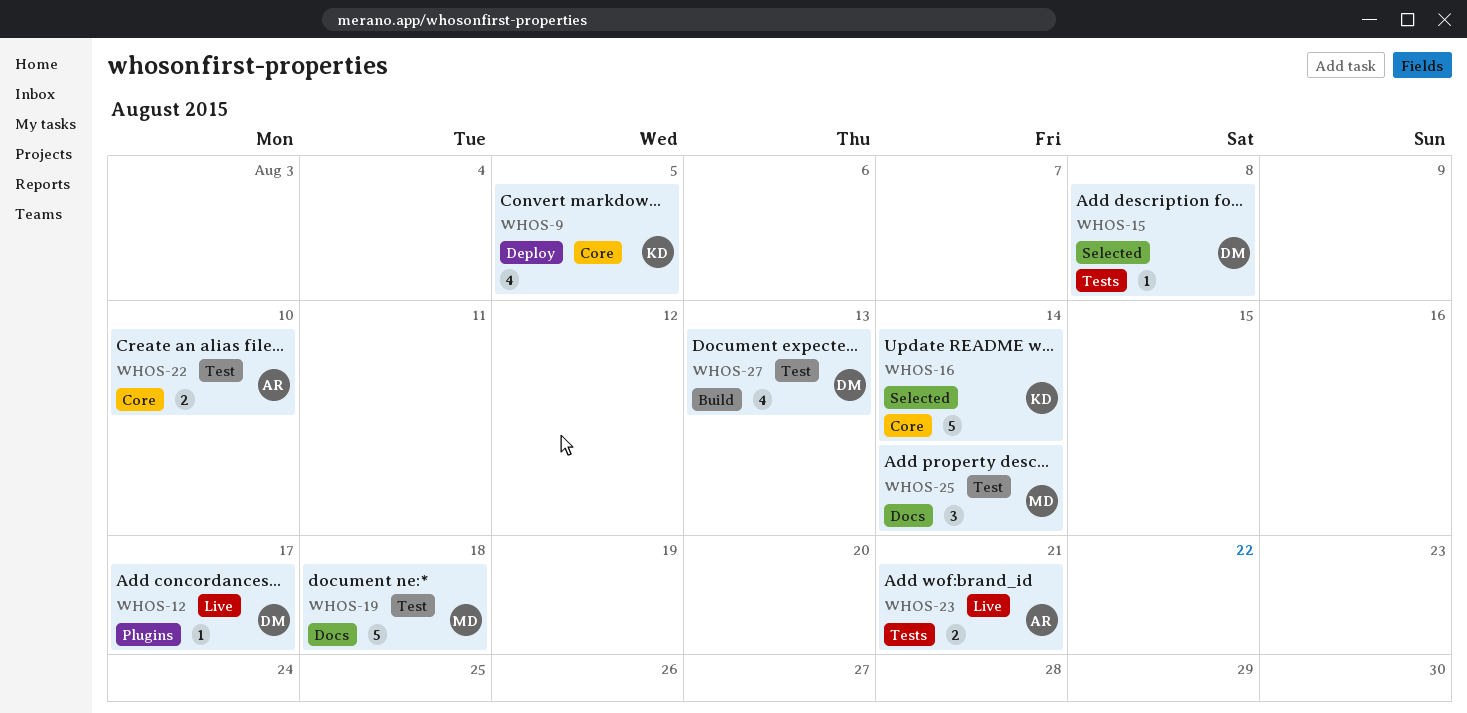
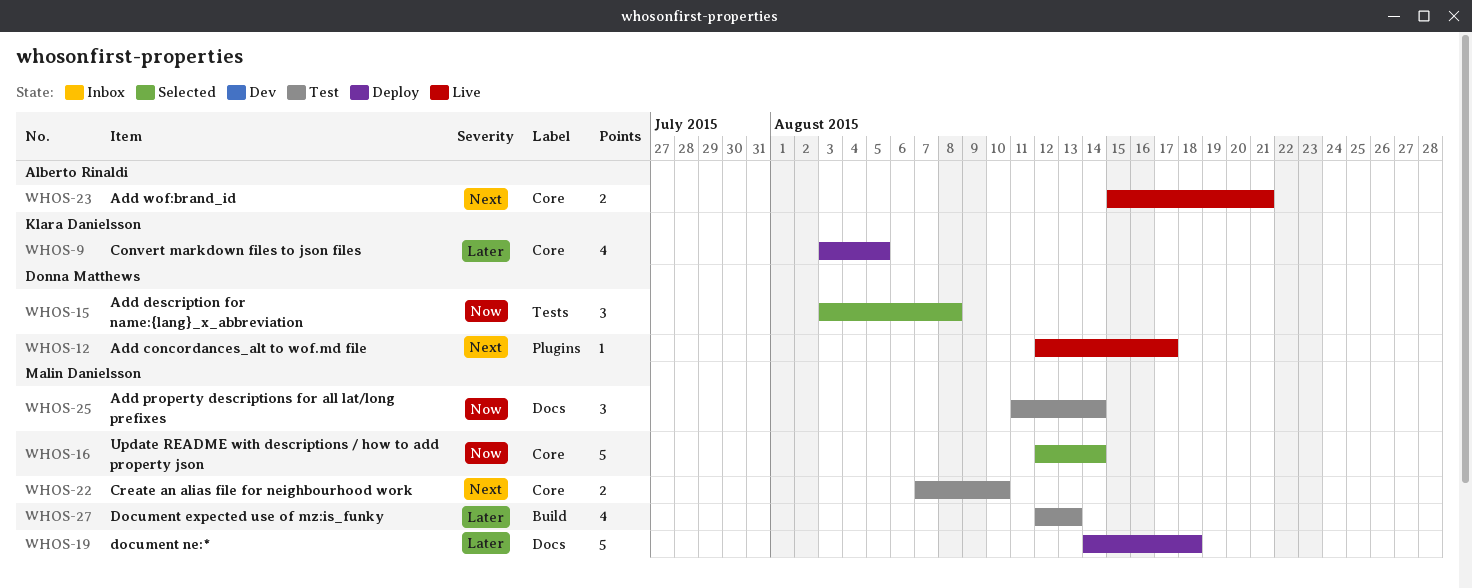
WHOS-15, estimate: 1 -> 3
WHOS-16, owner: Klara Danielsson -> Malin Danielsson
WHOS-19, status: Test -> Deploy
WHOS-22, owner: Alberto Rinaldi -> Malin Danielsson
WHOS-23, label: Tests -> Core
WHOS-27, owner: Donna Matthews -> Malin Danielsson

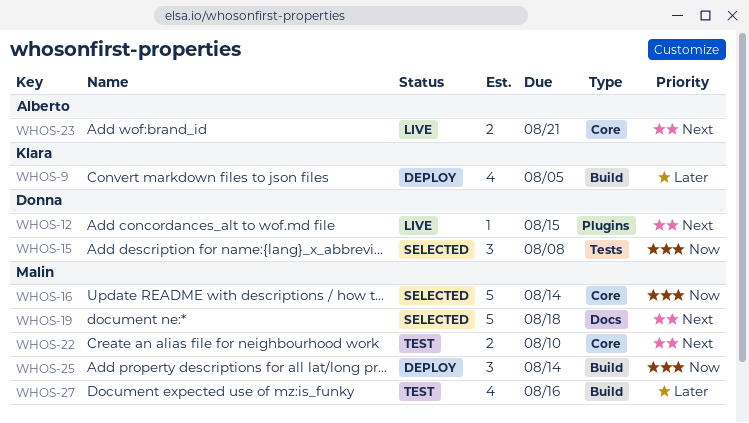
WHOS-9, label: Core -> Build
WHOS-12, due: Aug 17 -> Aug 15
WHOS-19, status: Deploy -> Selected
WHOS-19, priority: Later -> Next
WHOS-25, status: Test -> Deploy
WHOS-25, label: Docs -> Build
WHOS-27, due: Aug 13 -> Aug 16

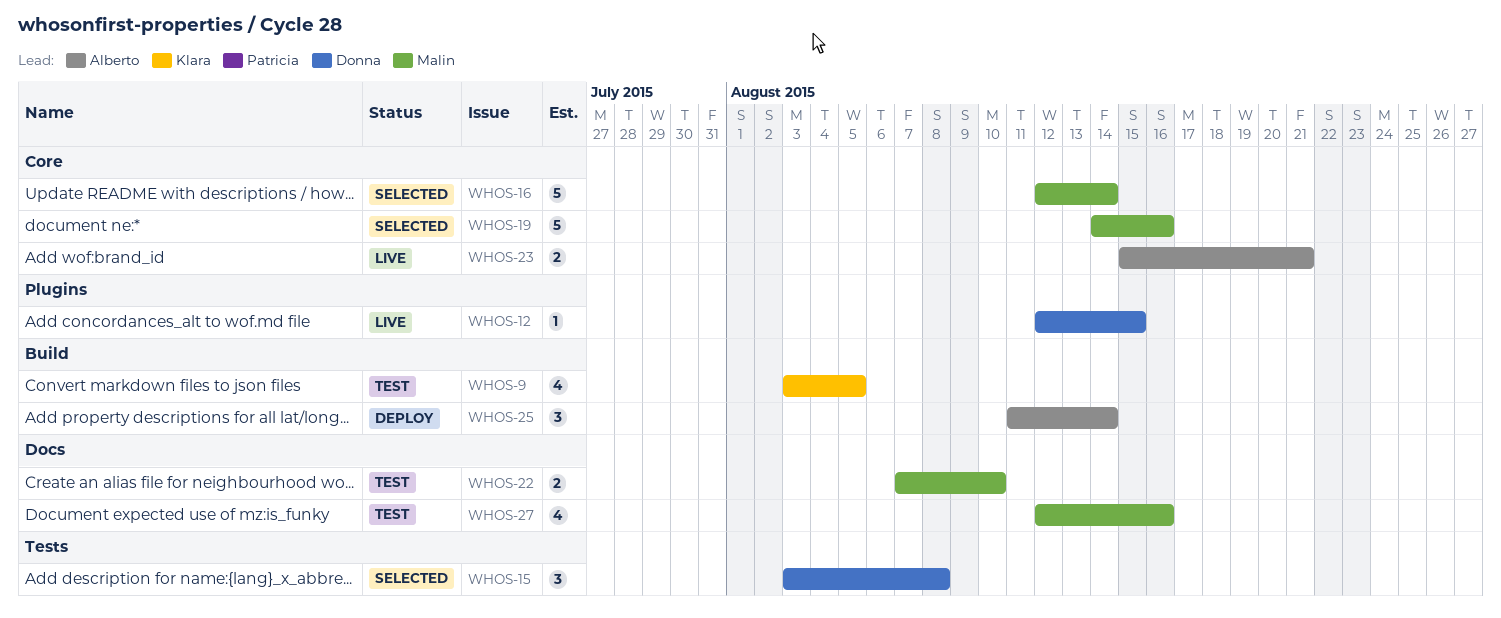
WHOS-9, status: Deploy -> Test
WHOS-19, label: Docs -> Core
WHOS-19, due: Aug 18 -> Aug 16
WHOS-22, label: Core -> Docs
WHOS-25, owner: Malin -> Alberto
WHOS-27, label: Build -> Docs

